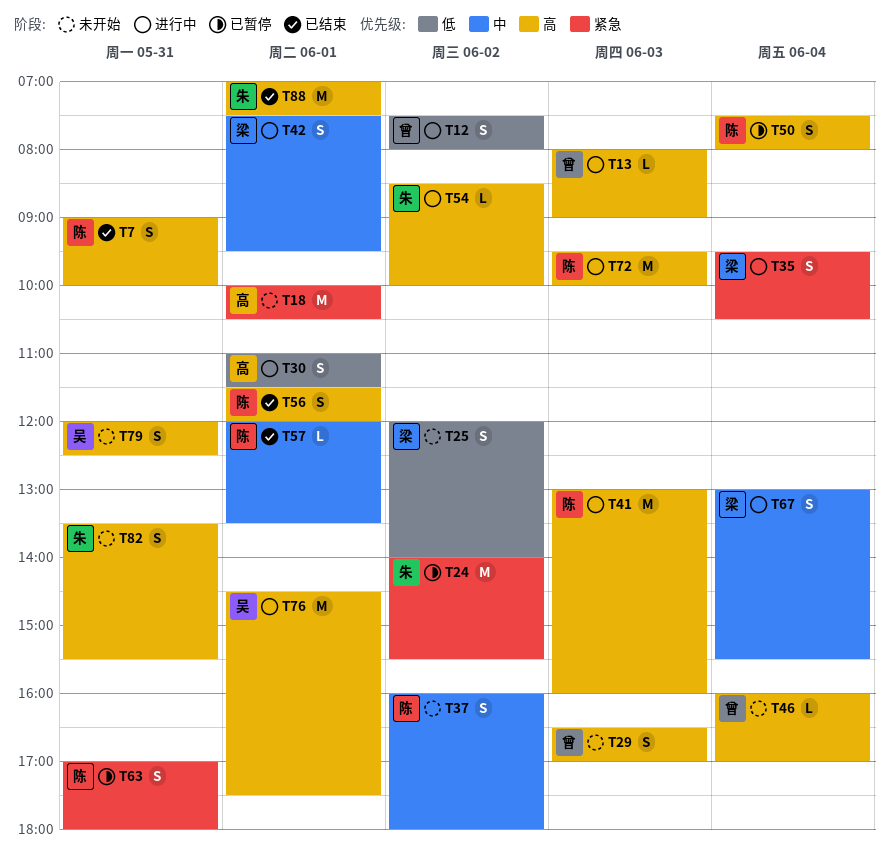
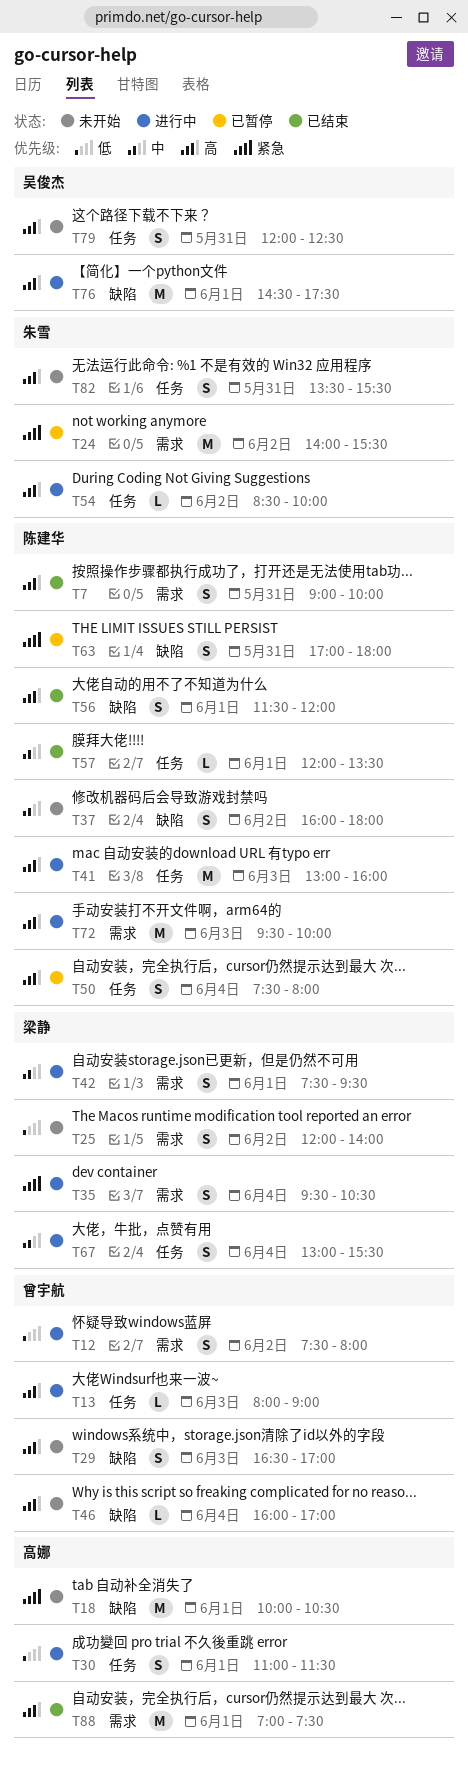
T88, owner: 朱雪 -> 高娜

